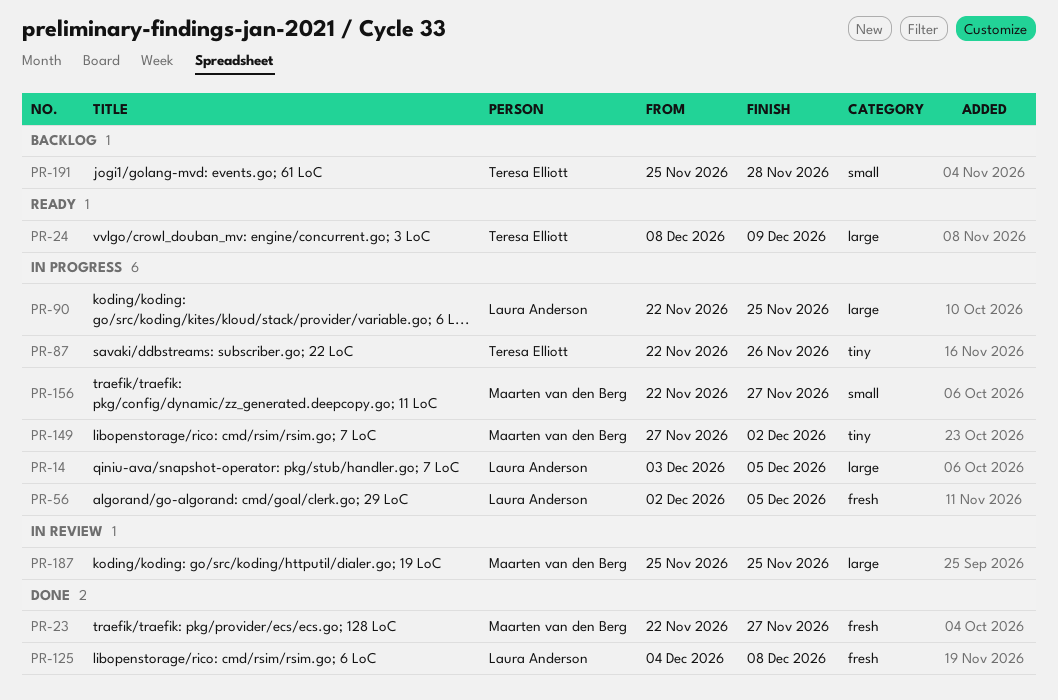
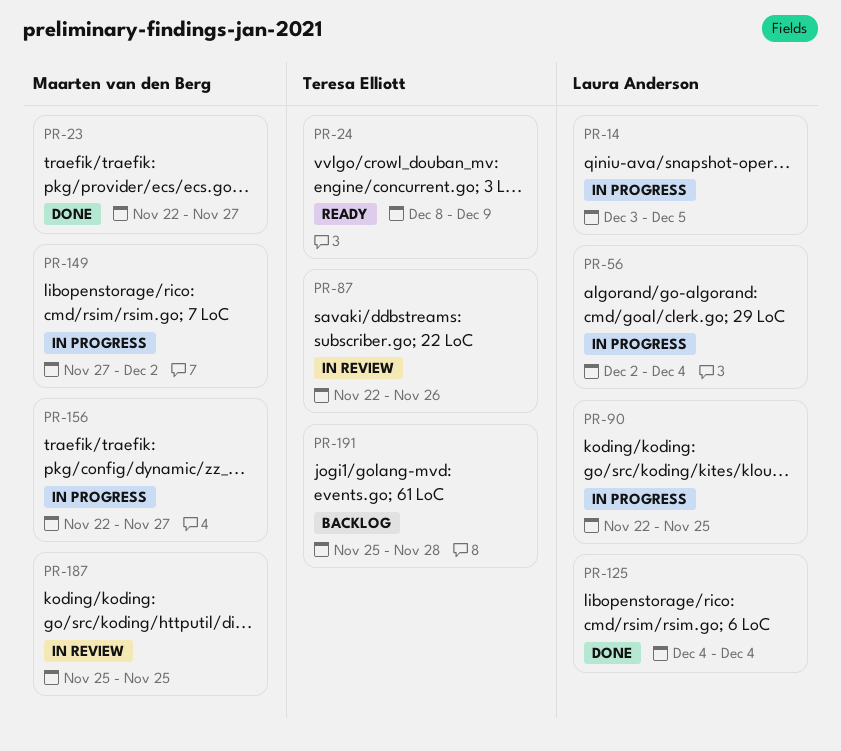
PR-56, due: Dec 5 -> Dec 4
PR-87, status: In progress -> In review
PR-125, due: Dec 8 -> Dec 4

